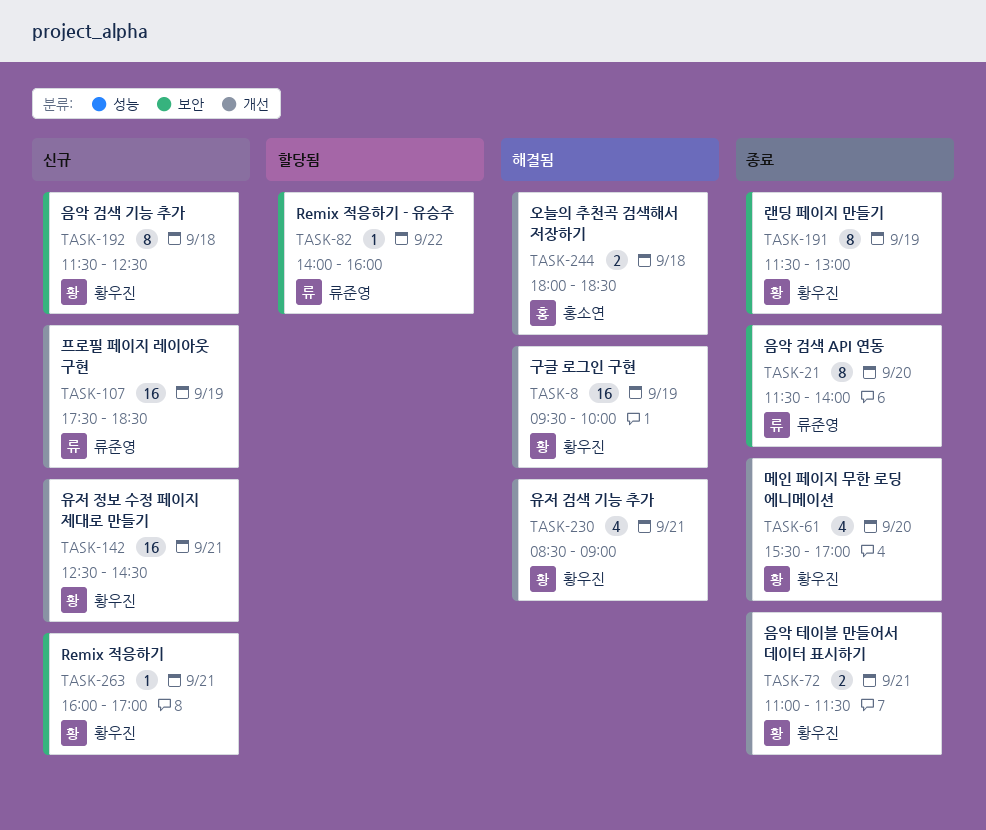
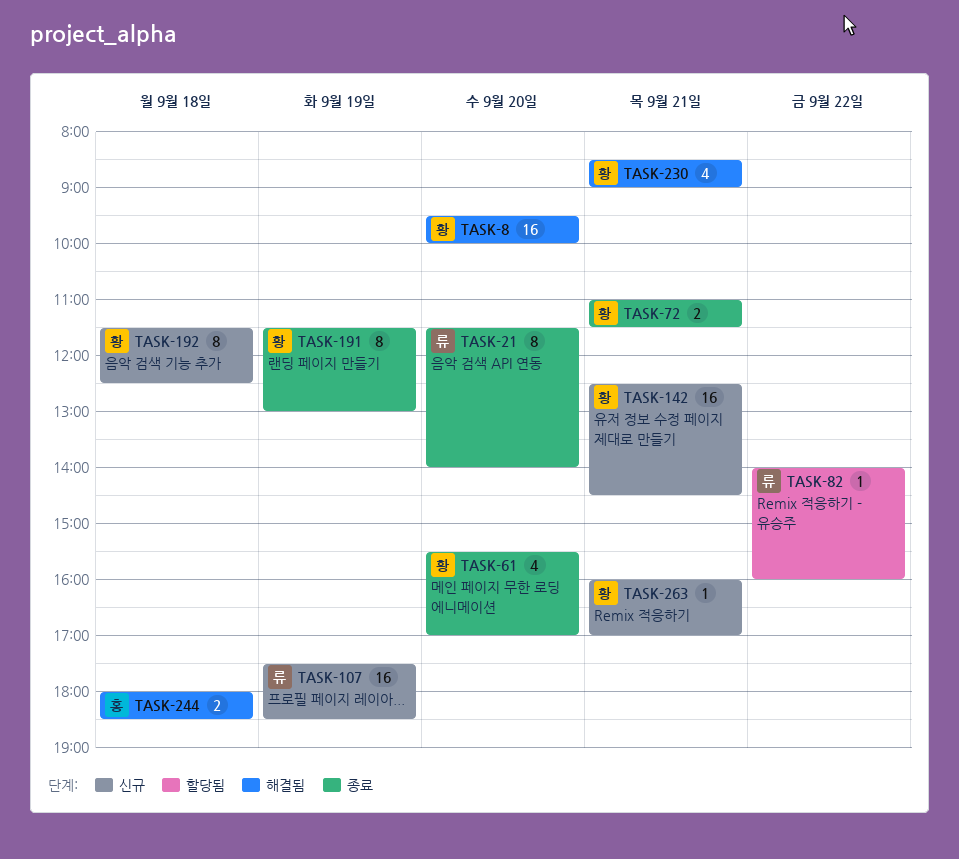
TASK-8, day: Sep 19 -> Sep 20

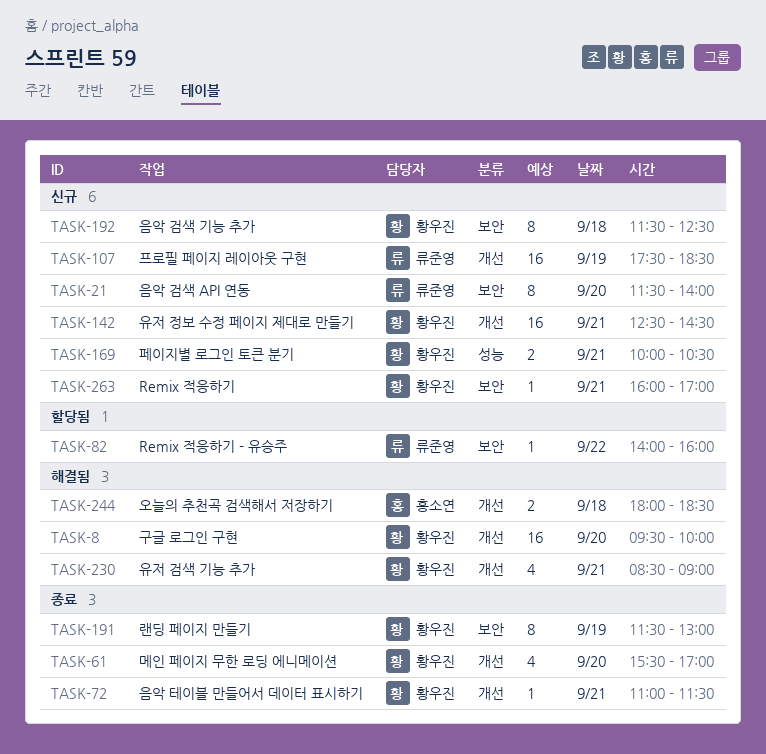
TASK-21, status: 종료 -> 신규
TASK-72, estimate: 2 -> 1
TASK-169: none -> present

